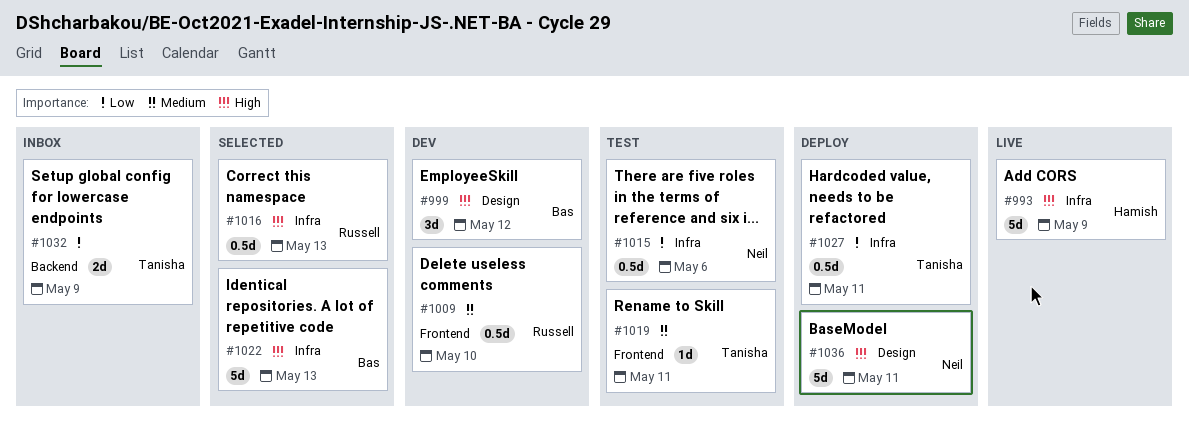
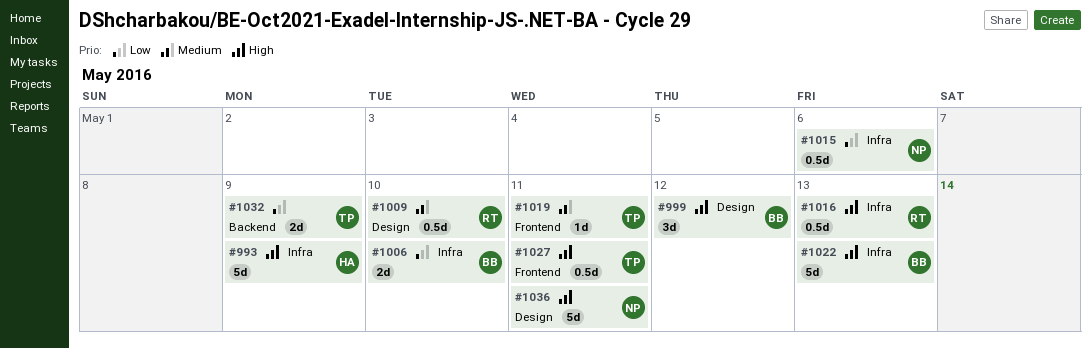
#1006: none -> present
#1009, label: Frontend -> Design
#1027, priority: Low -> High
#1027, label: Infra -> Frontend

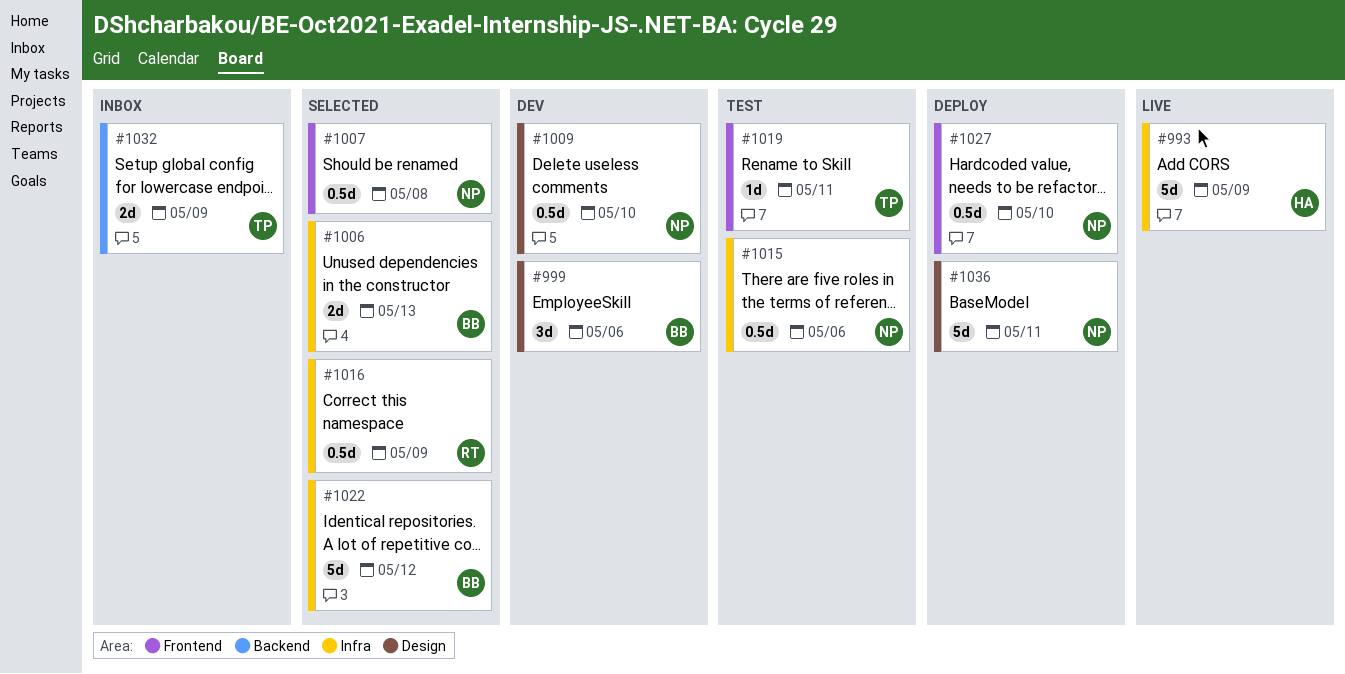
#999, due: May 12 -> May 6
#1006, due: May 10 -> May 13
#1007: none -> present
#1009, owner: RT -> NP
#1016, due: May 13 -> May 9
#1022, due: May 13 -> May 12
#1027, owner: TP -> NP
#1027, due: May 11 -> May 10

